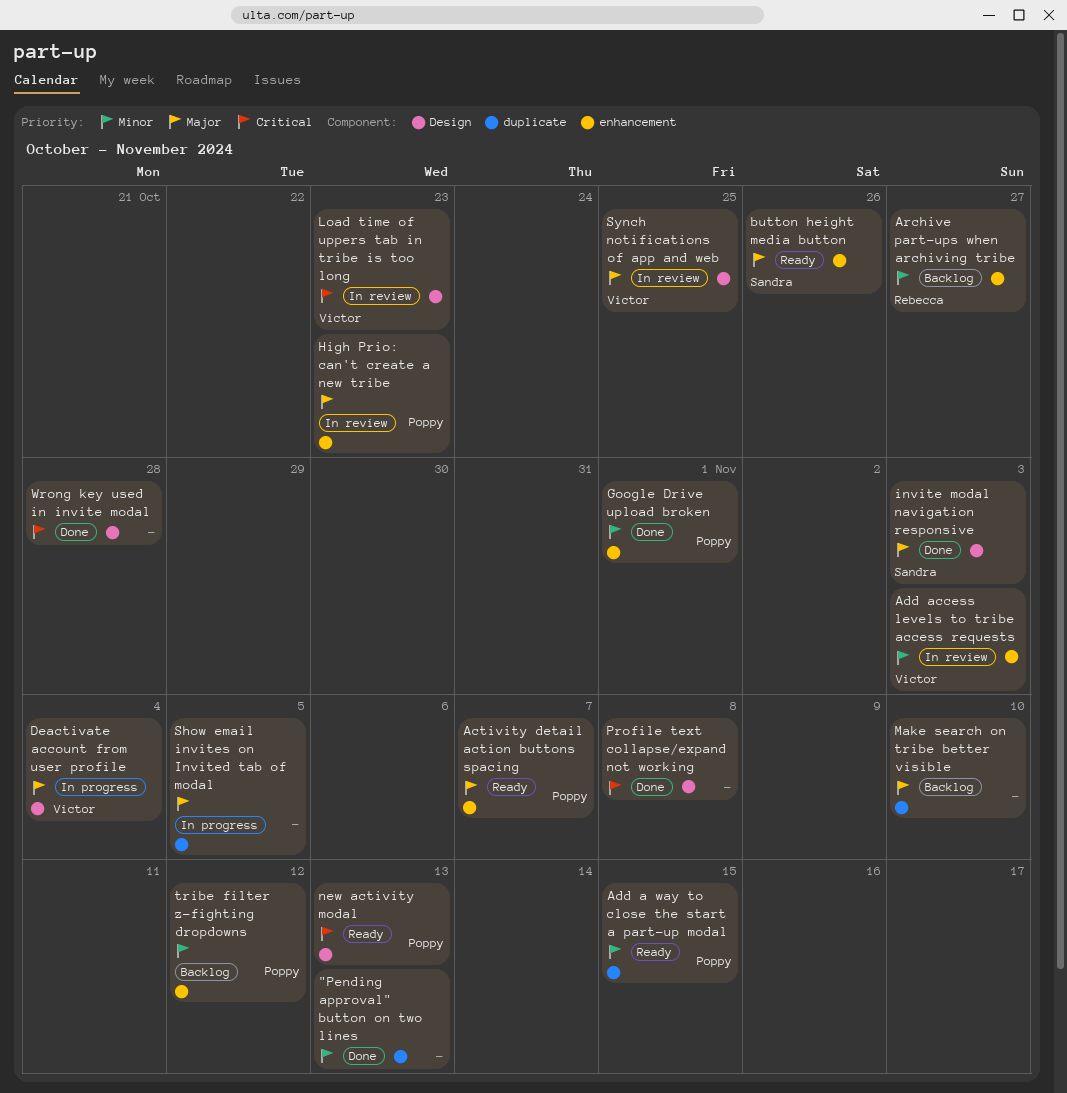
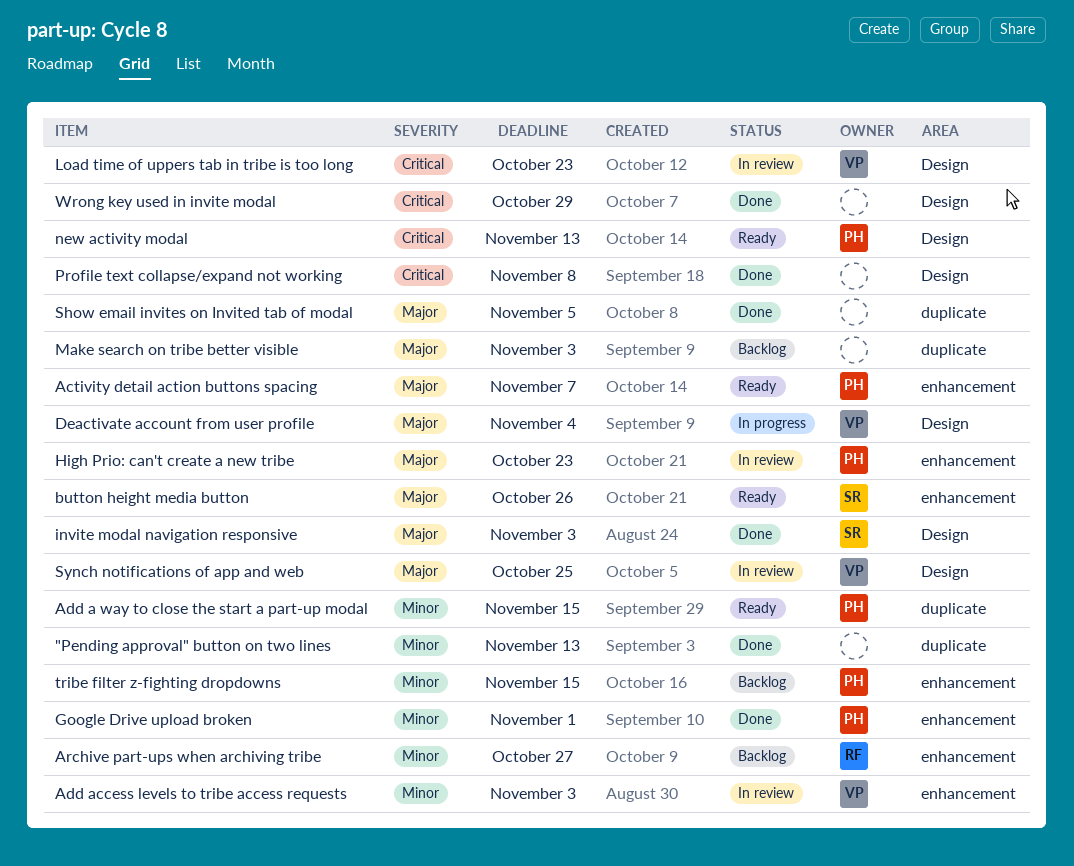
Make search on tribe better visible, due: Nov 10 -> Nov 3
Show email invites on Invited tab of modal, status: In progress -> Done
tribe filter z-fighting dropdowns, due: Nov 12 -> Nov 15
Wrong key used in invite modal, due: Oct 28 -> Oct 29

